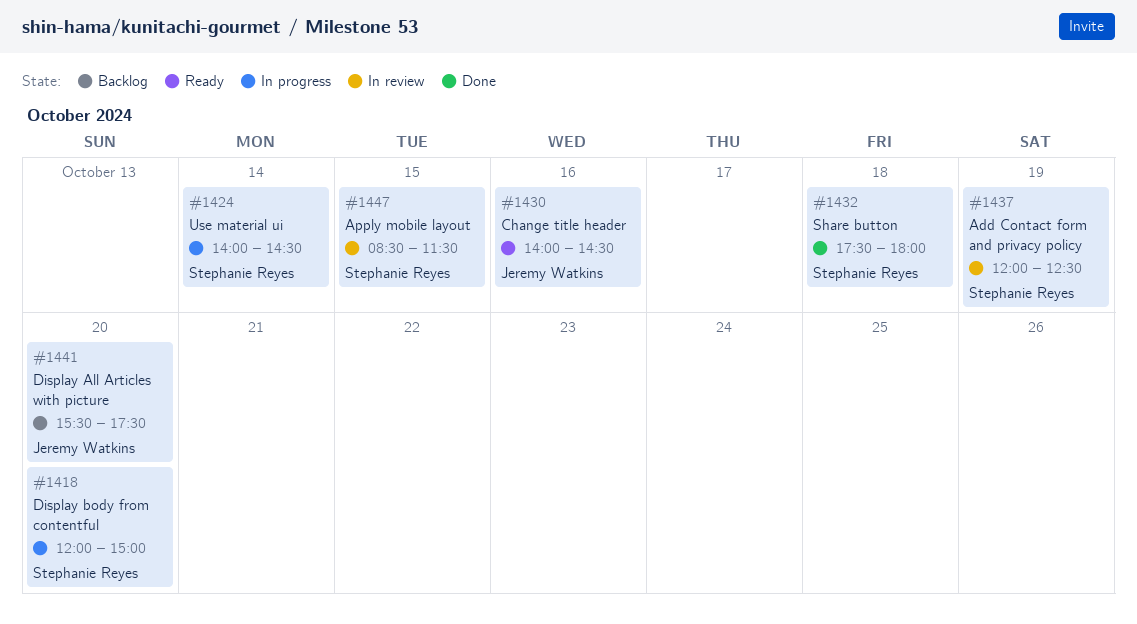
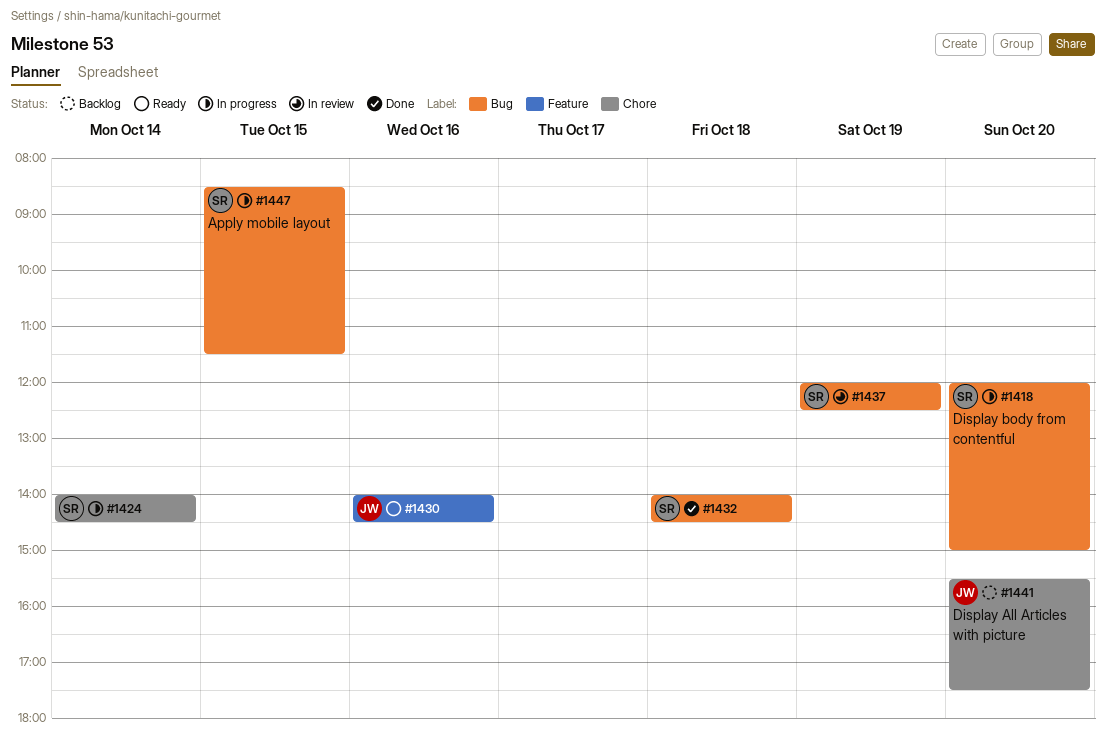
#1432, begins: 17:30 -> 14:00
#1432, ends: 18:00 -> 14:30
#1447, status: In review -> In progress

